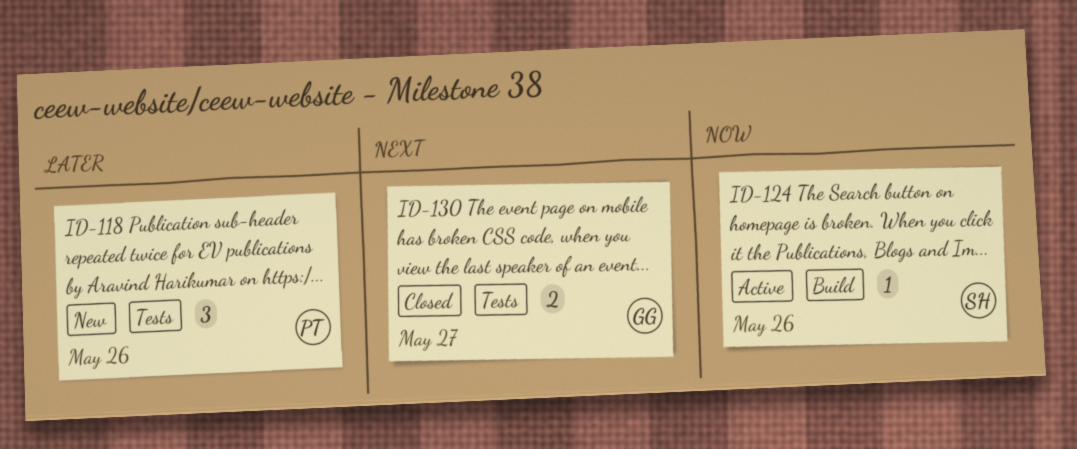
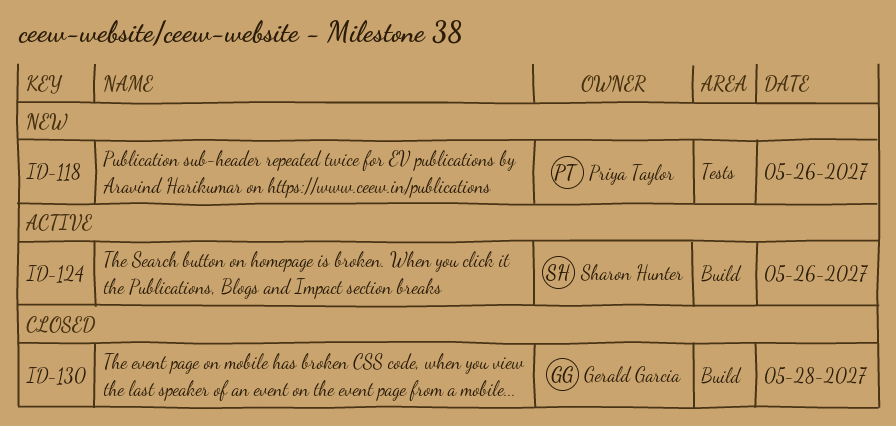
ID-130, label: Tests -> Build
ID-130, day: May 27 -> May 28

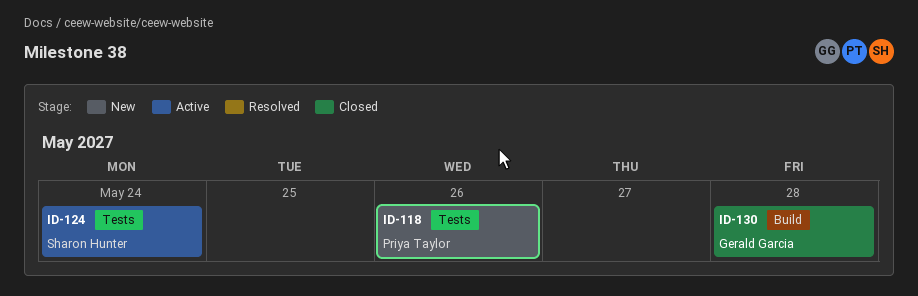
ID-124, label: Build -> Tests
ID-124, day: May 26 -> May 24

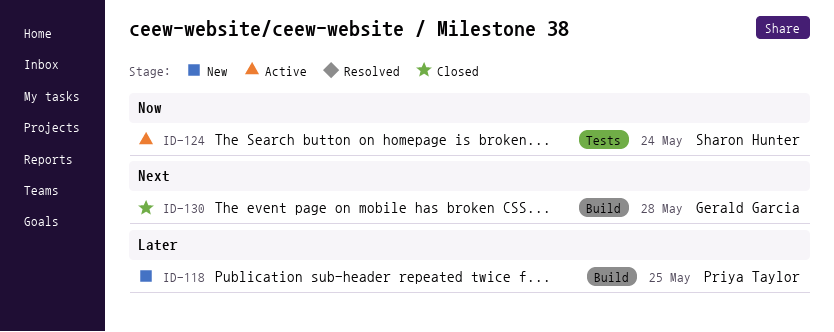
ID-118, label: Tests -> Build
ID-118, day: May 26 -> May 25

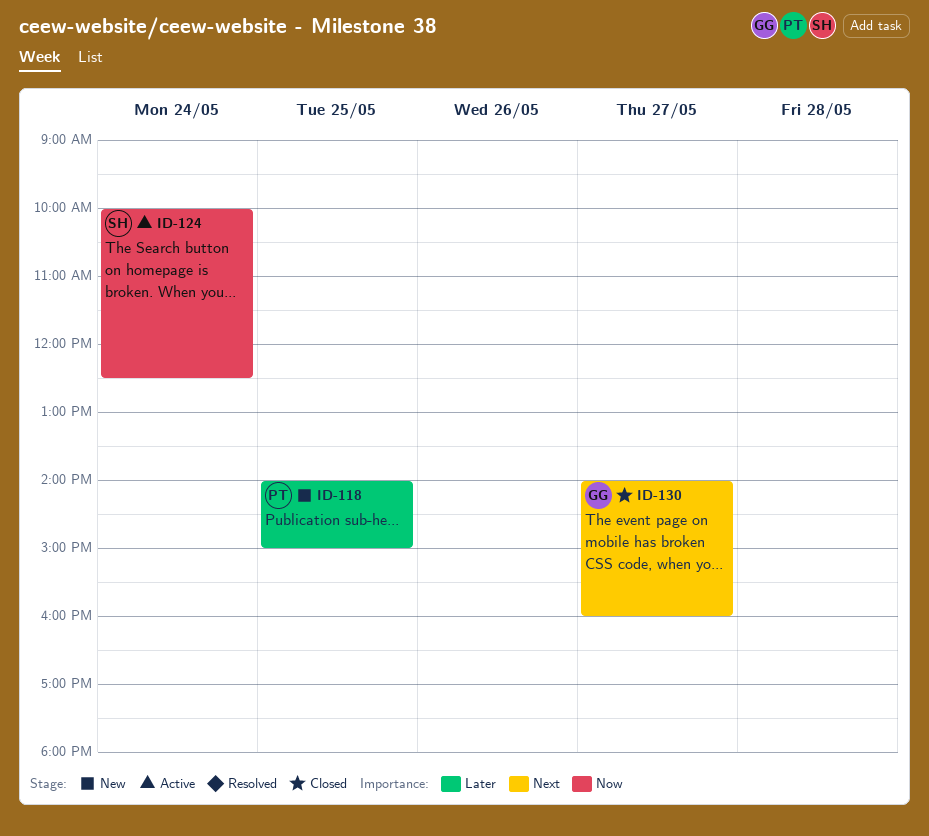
ID-130, day: May 28 -> May 27

